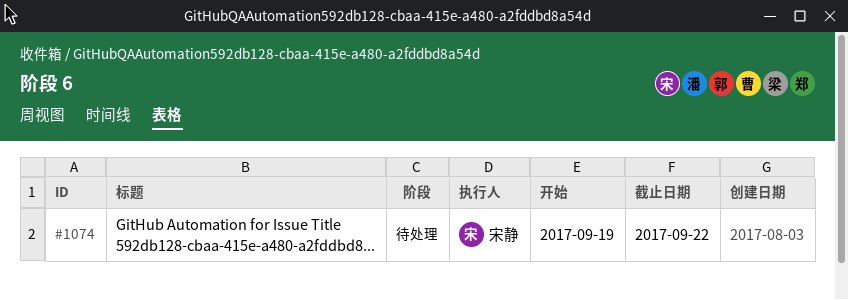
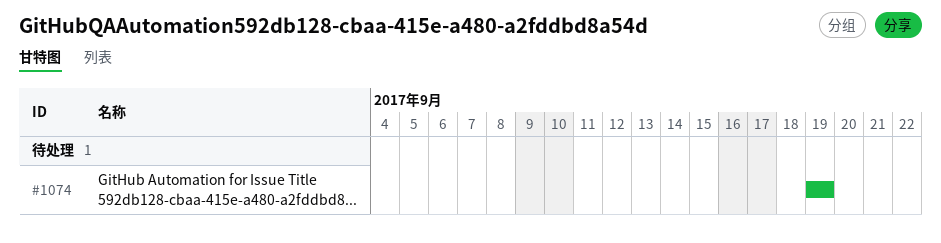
#1074, due: Sep 22 -> Sep 19

